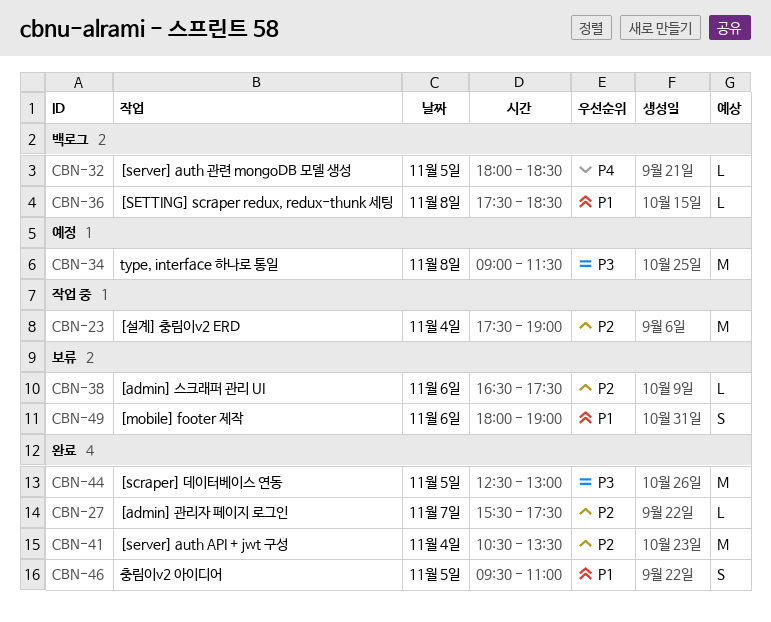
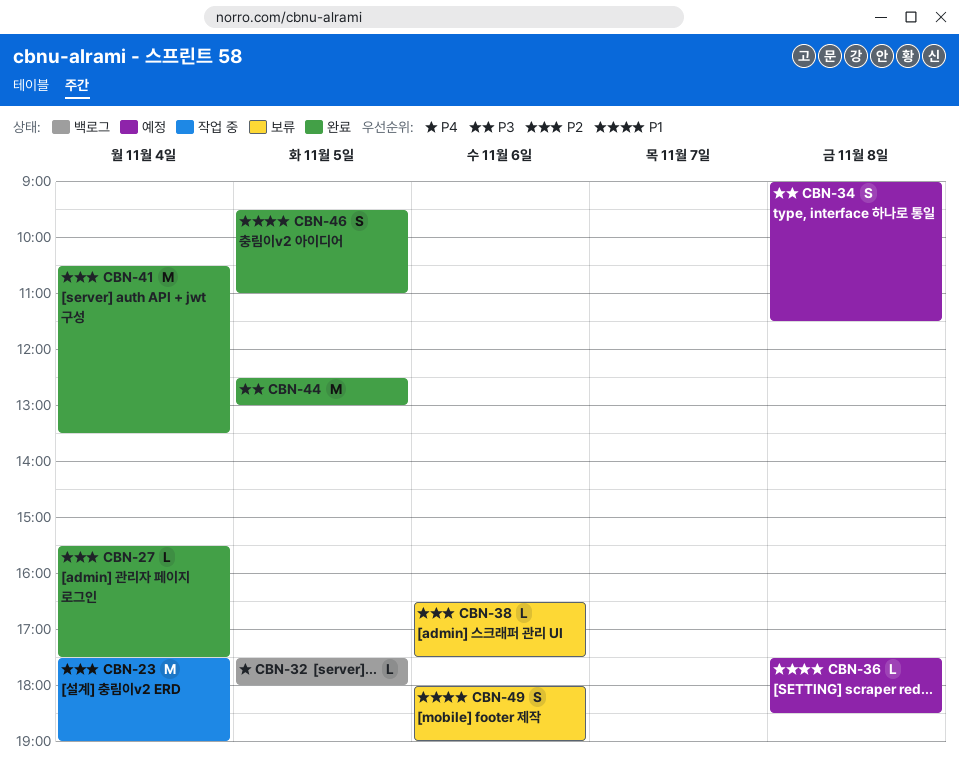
CBN-27, day: Nov 7 -> Nov 4
CBN-32, begins: 18:00 -> 17:30
CBN-32, ends: 18:30 -> 18:00
CBN-34, estimate: M -> S
CBN-36, status: 백로그 -> 예정

